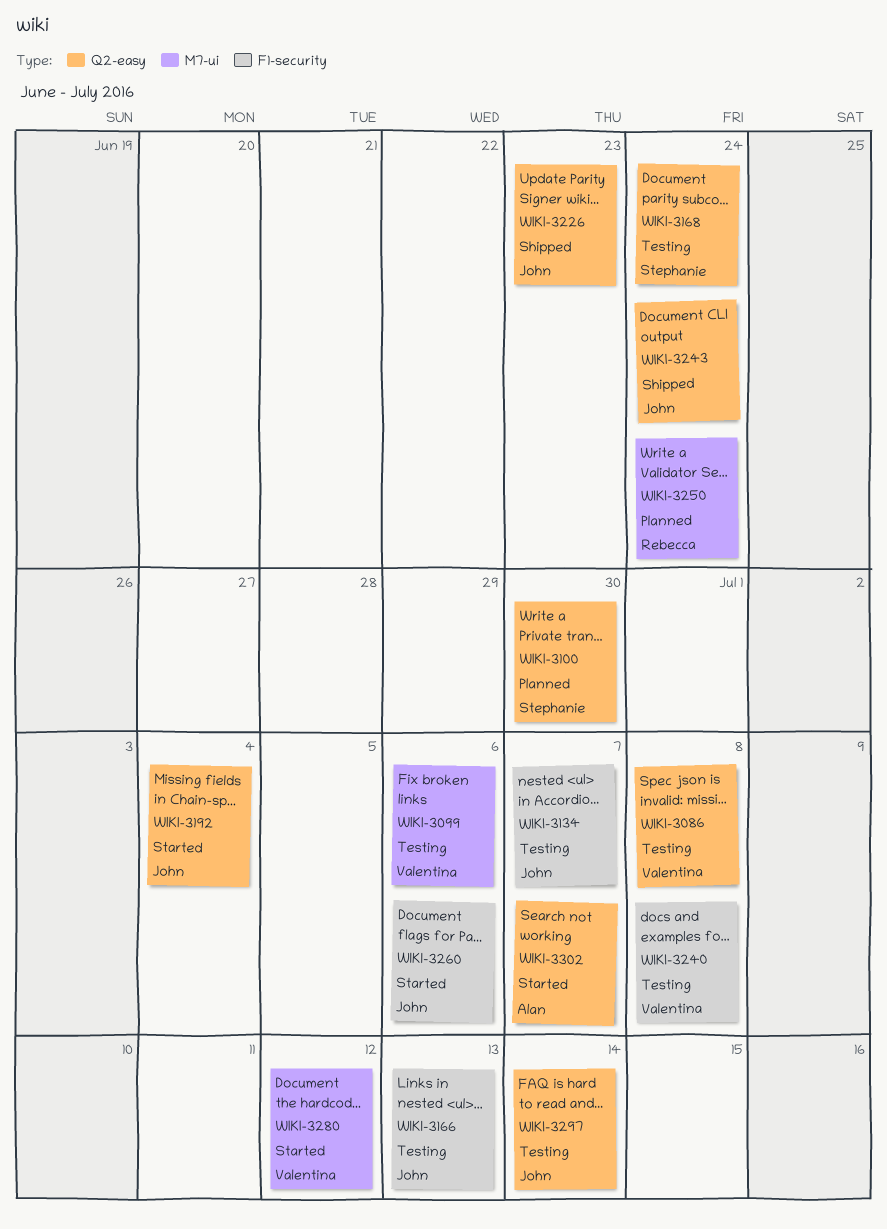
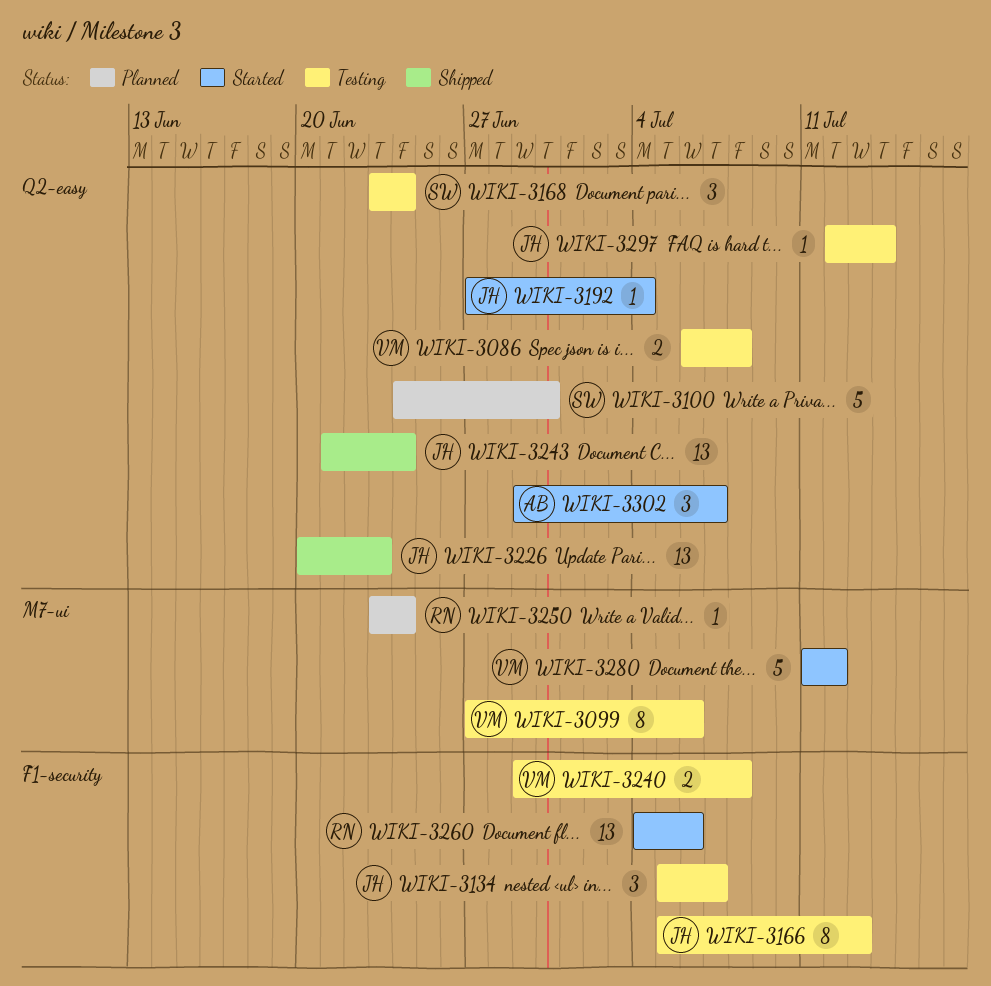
WIKI-3260, owner: John -> Rebecca

